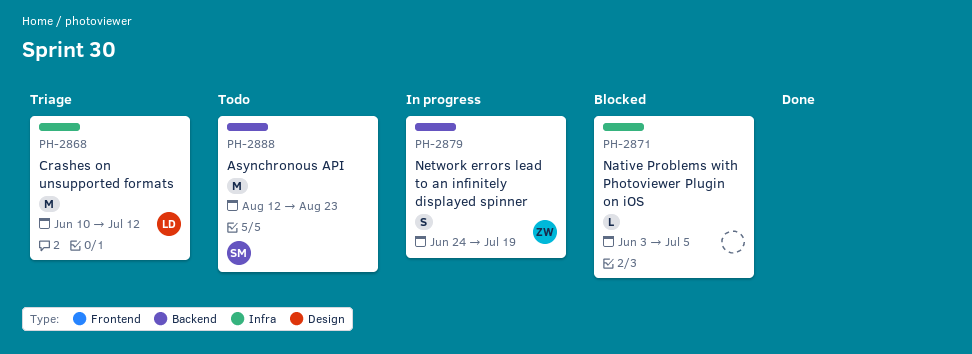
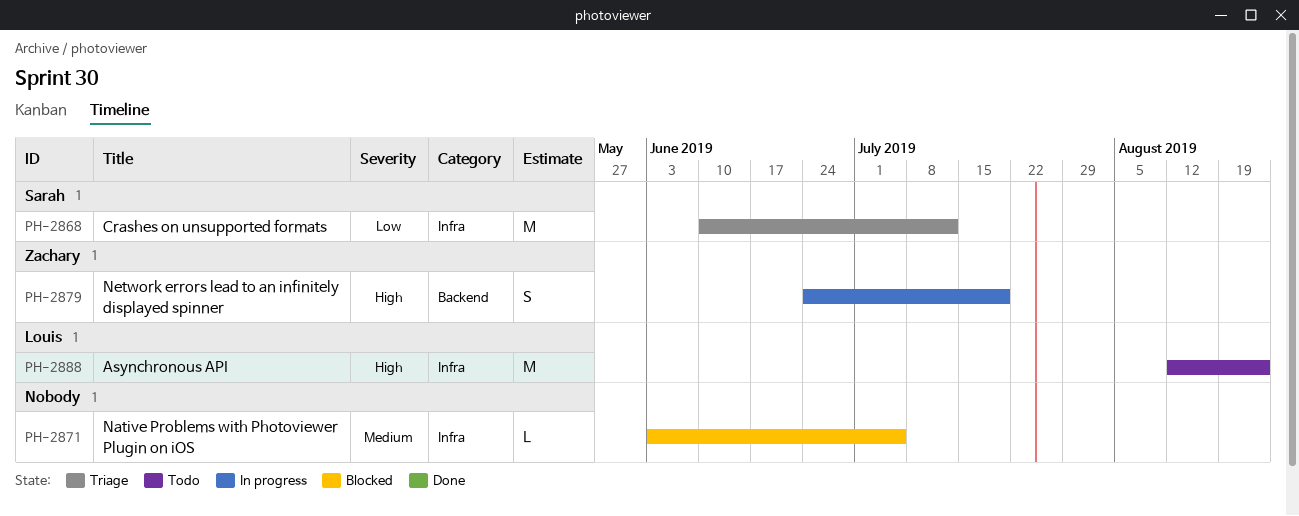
PH-2868, owner: Louis -> Sarah
PH-2888, owner: Sarah -> Louis
PH-2888, label: Backend -> Infra

